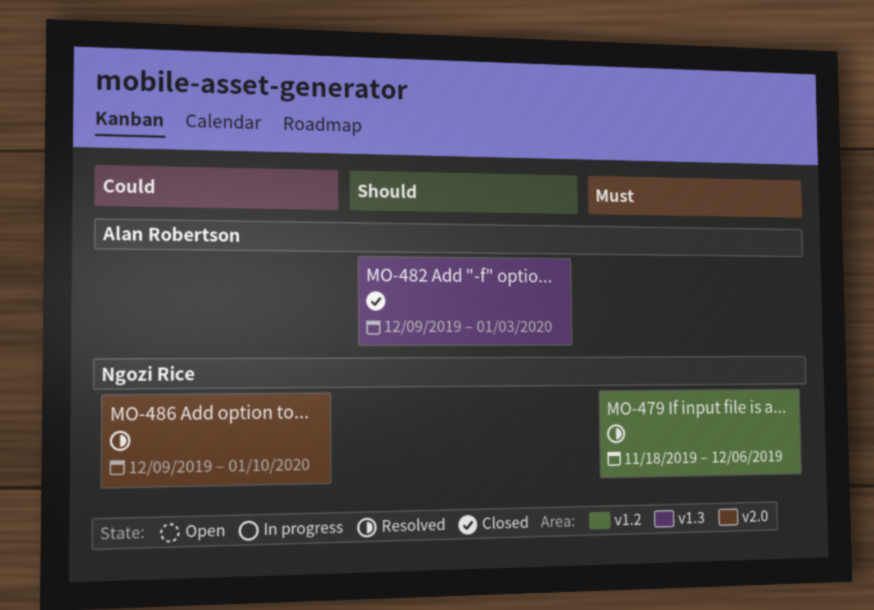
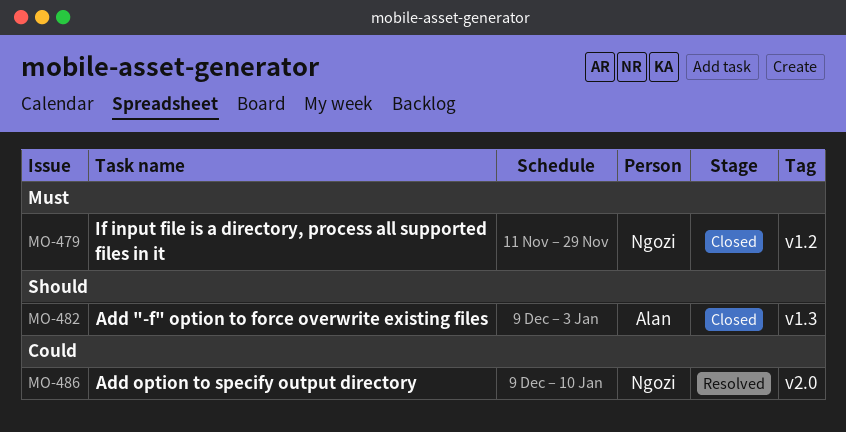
MO-479, status: Resolved -> Closed
MO-479, start: Nov 18 -> Nov 11
MO-479, due: Dec 6 -> Nov 29

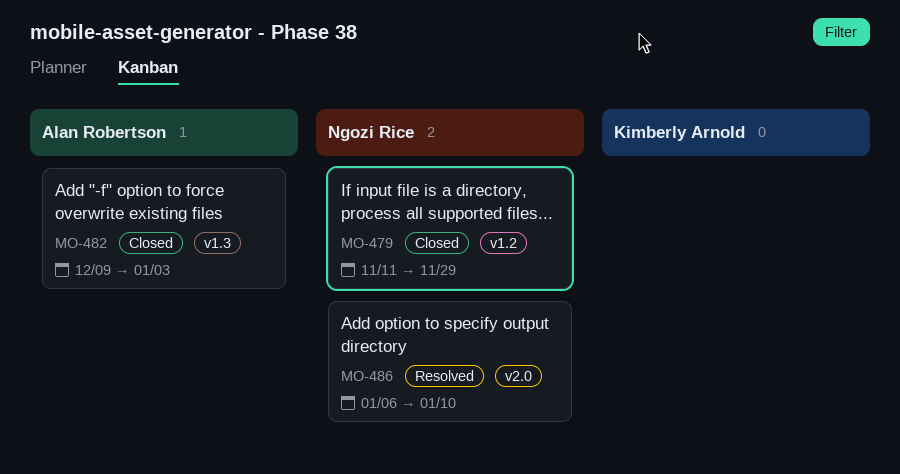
MO-486, start: Dec 9 -> Jan 6

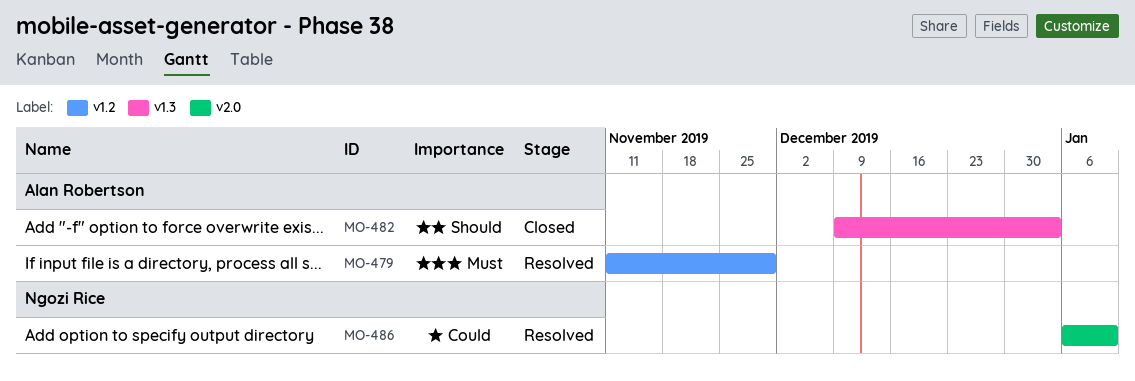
MO-479, status: Closed -> Resolved
MO-479, owner: Ngozi Rice -> Alan Robertson

